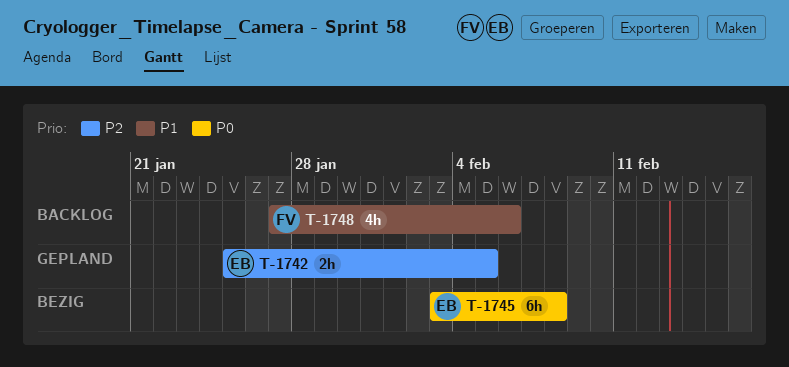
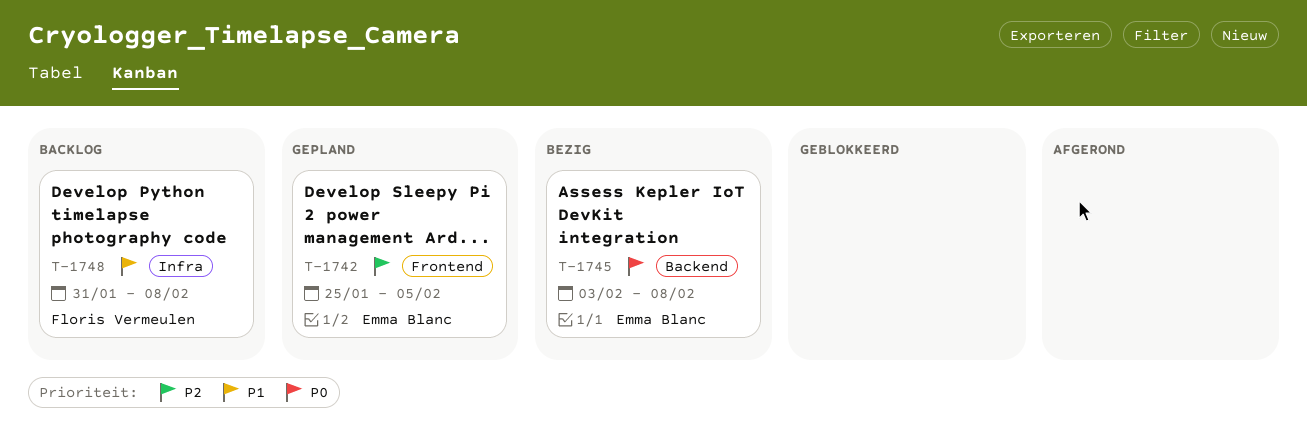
T-1748, start: Jan 27 -> Jan 31
T-1748, due: Feb 6 -> Feb 8

